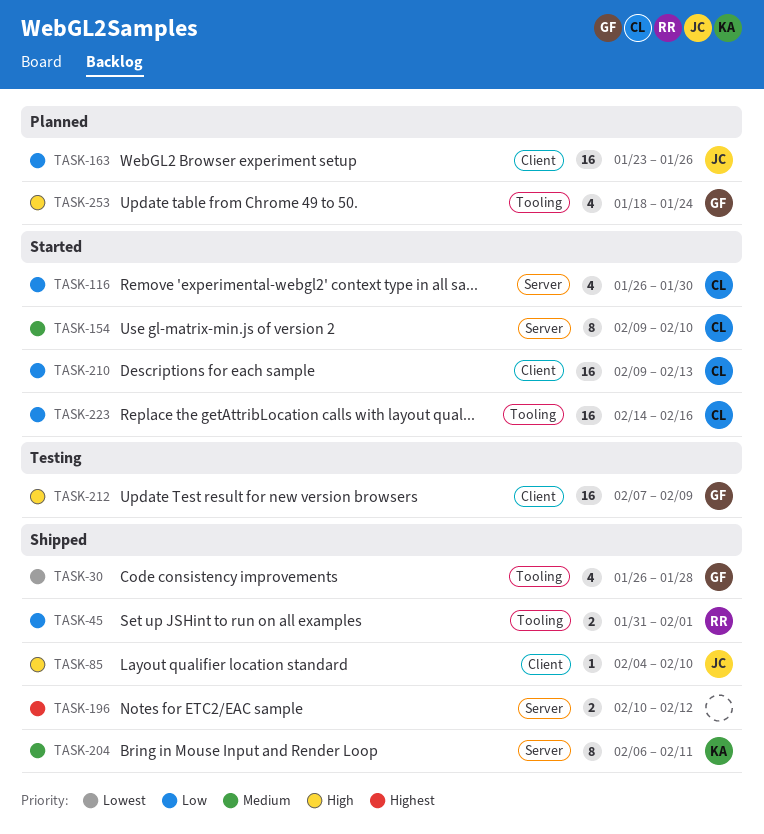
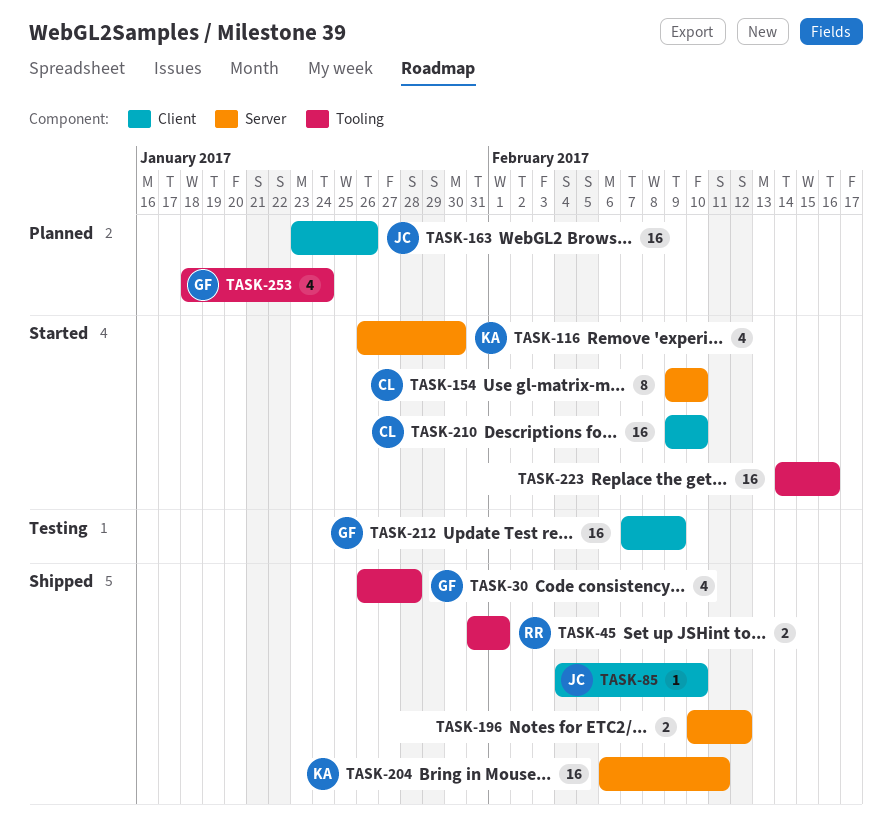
TASK-116, owner: CL -> KA
TASK-204, estimate: 8 -> 16
TASK-210, due: Feb 13 -> Feb 10
TASK-223, owner: CL -> none

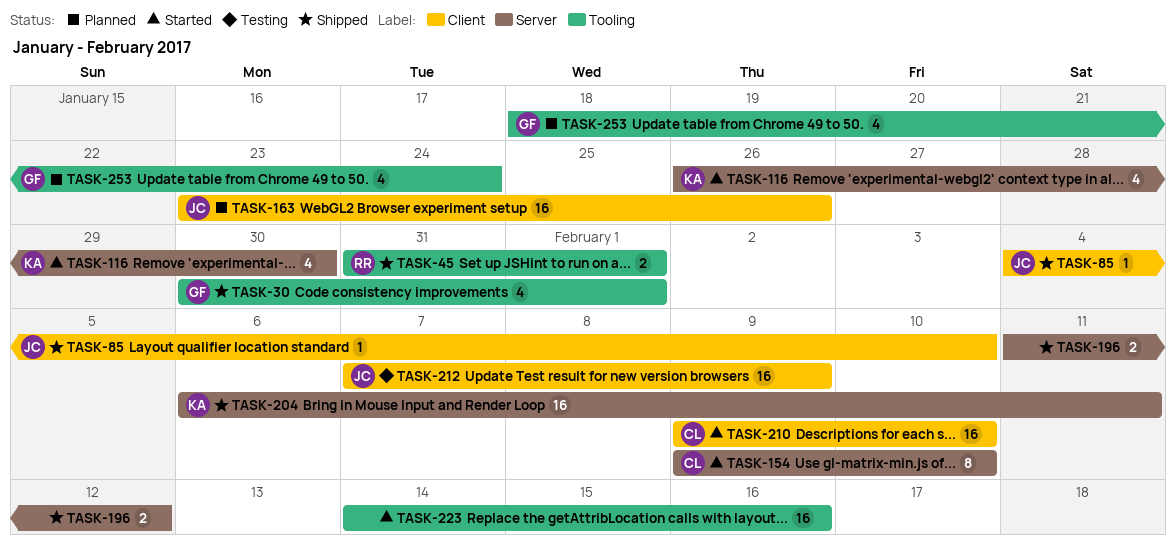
TASK-30, start: Jan 26 -> Jan 30
TASK-30, due: Jan 28 -> Feb 1
TASK-196, start: Feb 10 -> Feb 11
TASK-212, owner: GF -> JC

